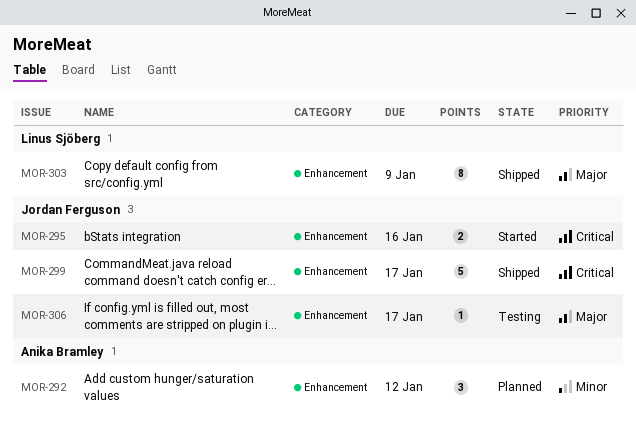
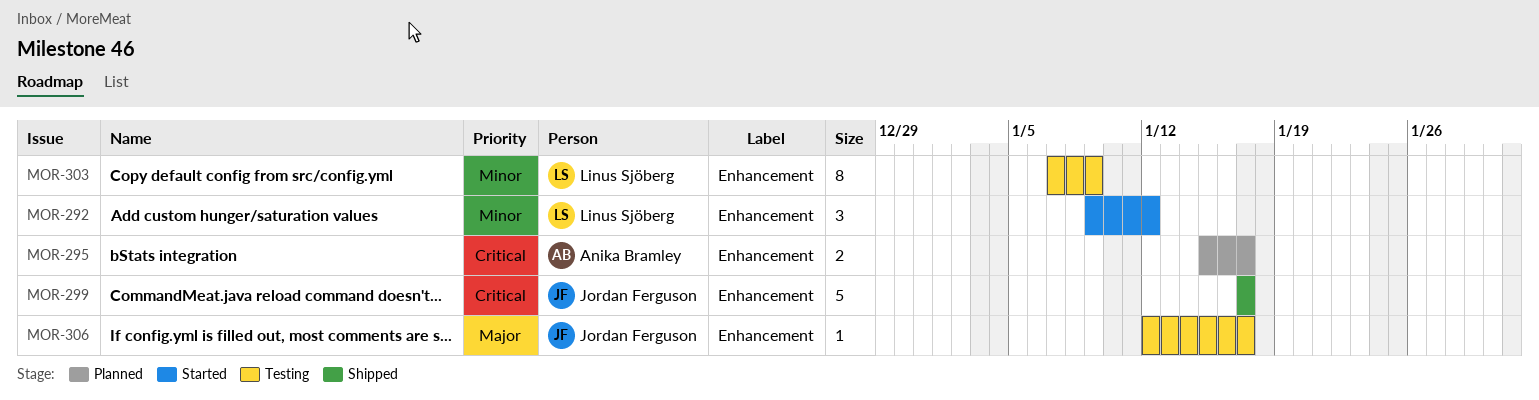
MOR-292, status: Planned -> Started
MOR-292, owner: Anika Bramley -> Linus Sjöberg
MOR-295, status: Started -> Planned
MOR-295, owner: Jordan Ferguson -> Anika Bramley
MOR-295, due: Jan 16 -> Jan 17
MOR-303, status: Shipped -> Testing
MOR-303, priority: Major -> Minor

